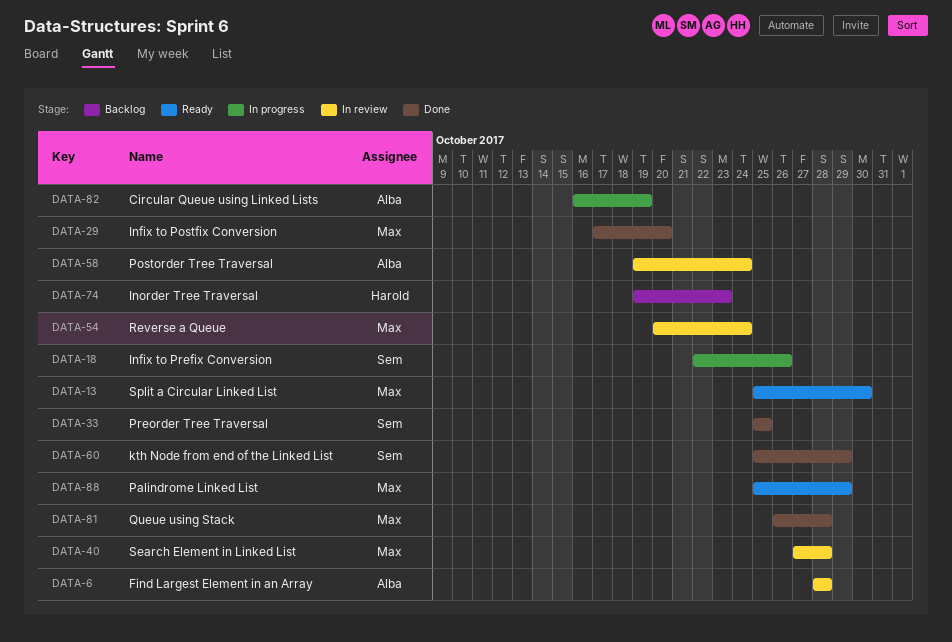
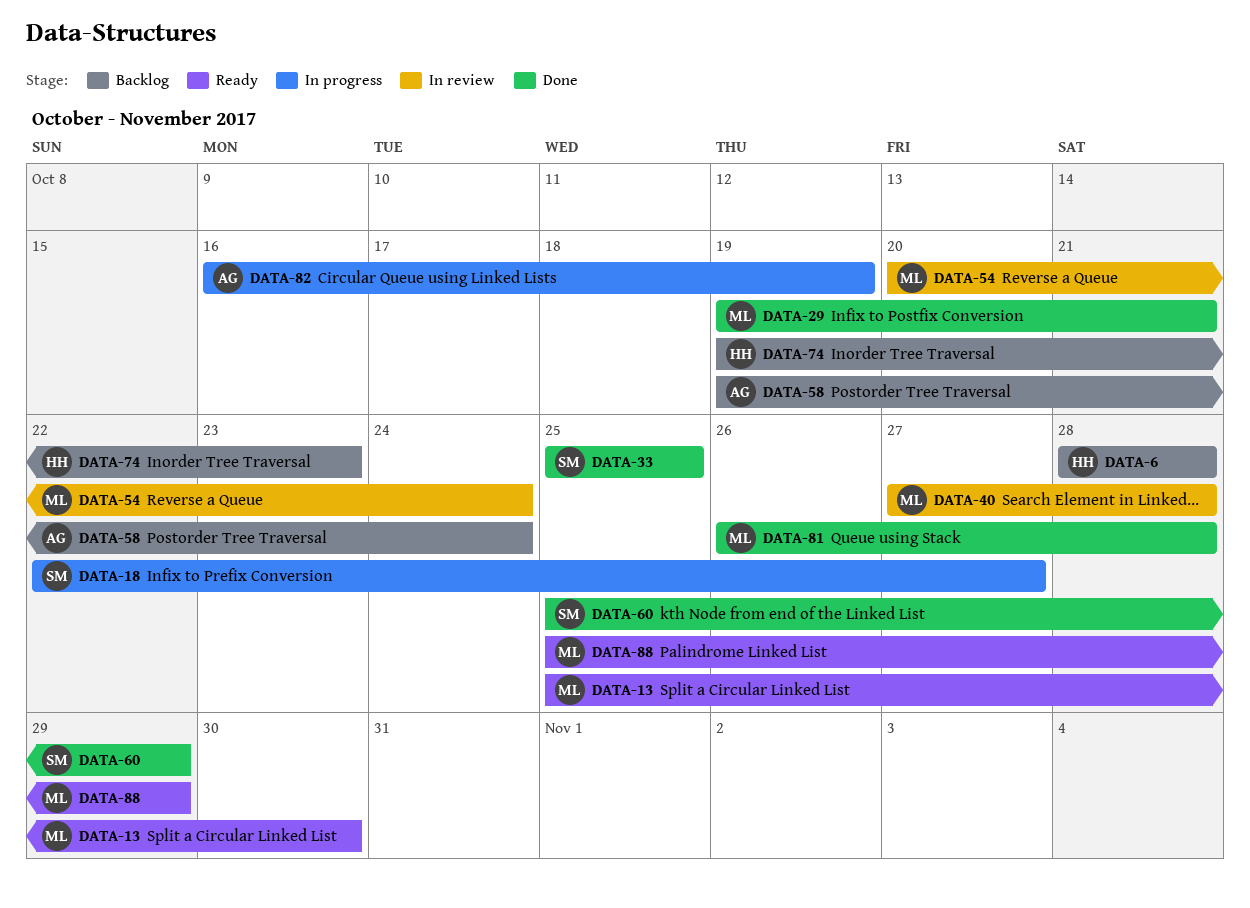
DATA-6, status: In review -> Backlog
DATA-6, owner: Alba -> Harold
DATA-18, due: Oct 26 -> Oct 27
DATA-29, start: Oct 17 -> Oct 19
DATA-29, due: Oct 20 -> Oct 21
DATA-58, status: In review -> Backlog

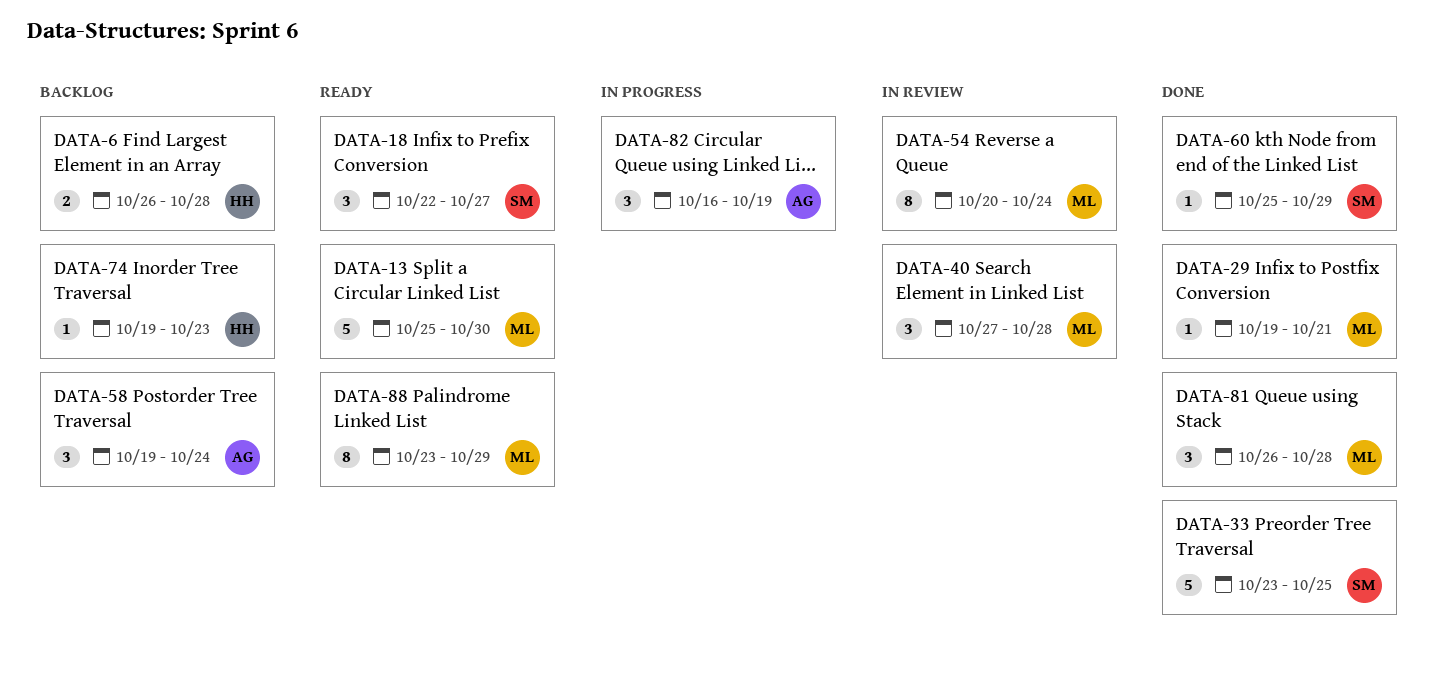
DATA-6, start: Oct 28 -> Oct 26
DATA-18, status: In progress -> Ready
DATA-33, start: Oct 25 -> Oct 23
DATA-88, start: Oct 25 -> Oct 23

